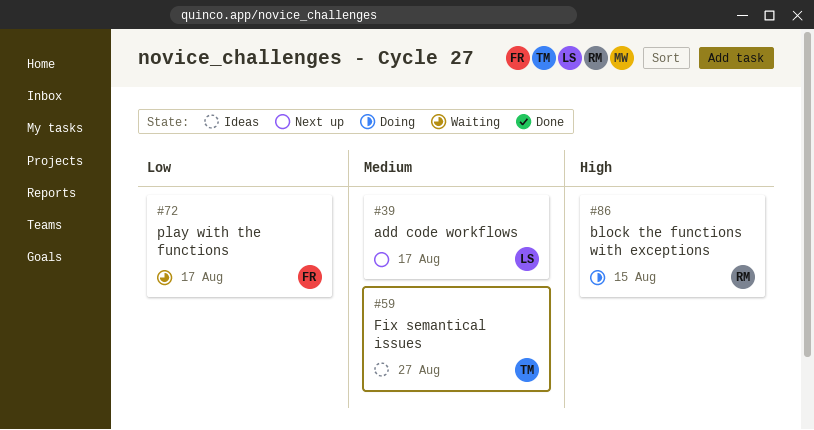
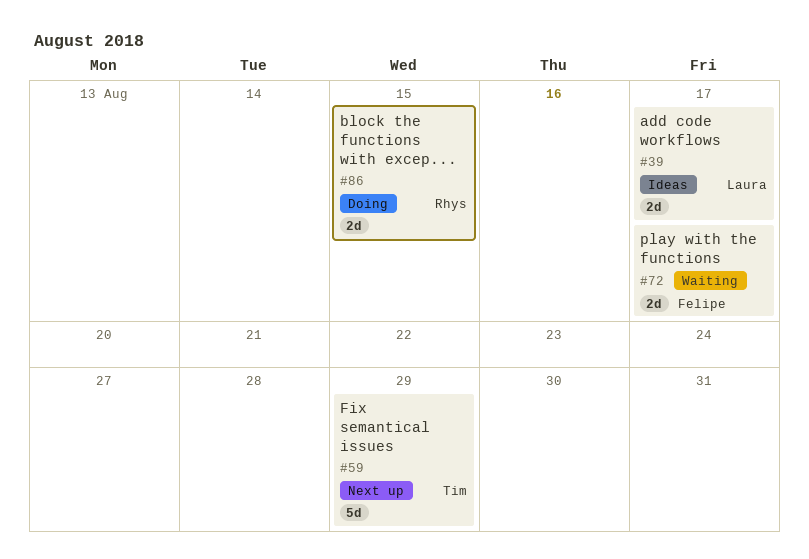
#39, status: Next up -> Ideas
#59, status: Ideas -> Next up
#59, due: Aug 27 -> Aug 29

